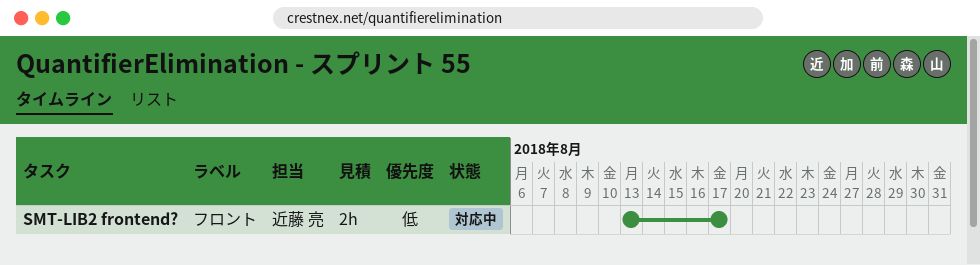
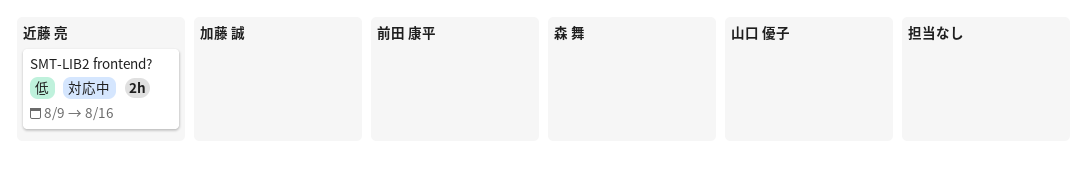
SMT-LIB2 frontend?, start: Aug 13 -> Aug 9
SMT-LIB2 frontend?, due: Aug 17 -> Aug 16

